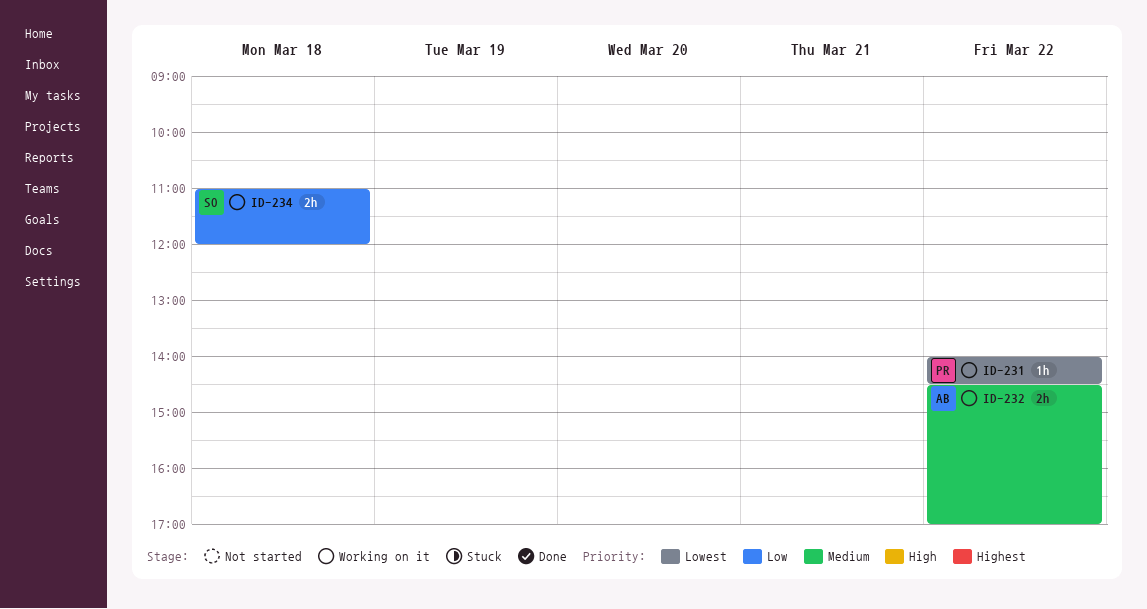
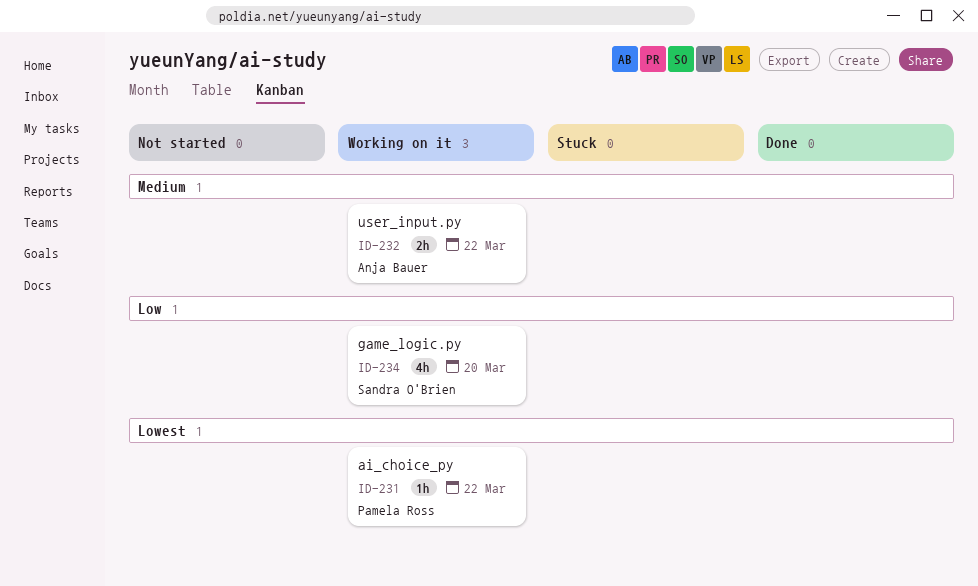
ID-234, estimate: 2h -> 4h
ID-234, day: Mar 18 -> Mar 20

